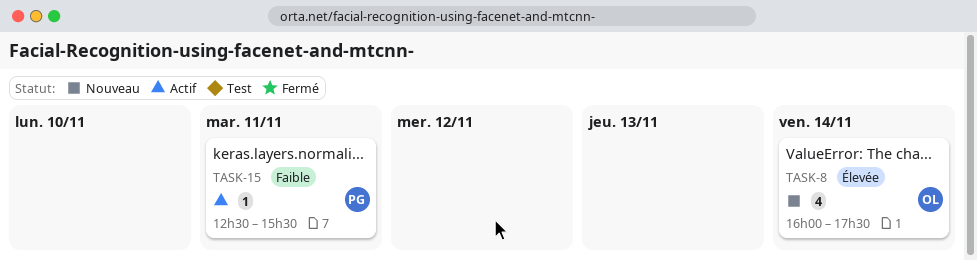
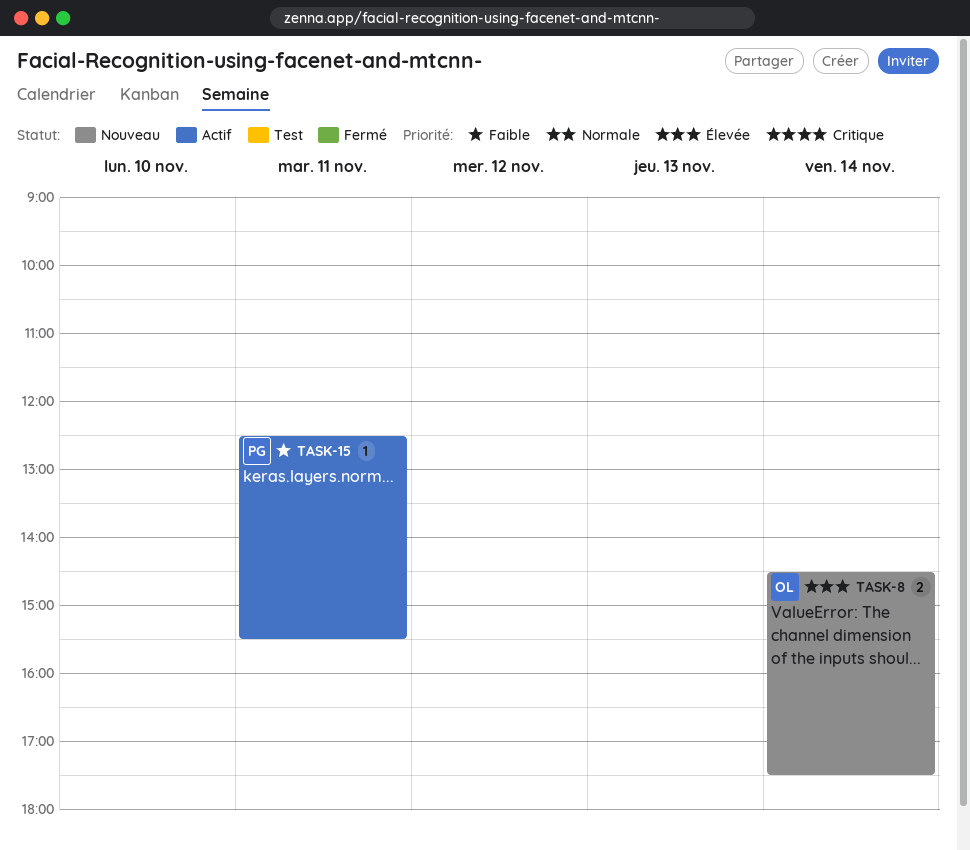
TASK-8, estimate: 4 -> 2
TASK-8, begins: 16:00 -> 14:30

